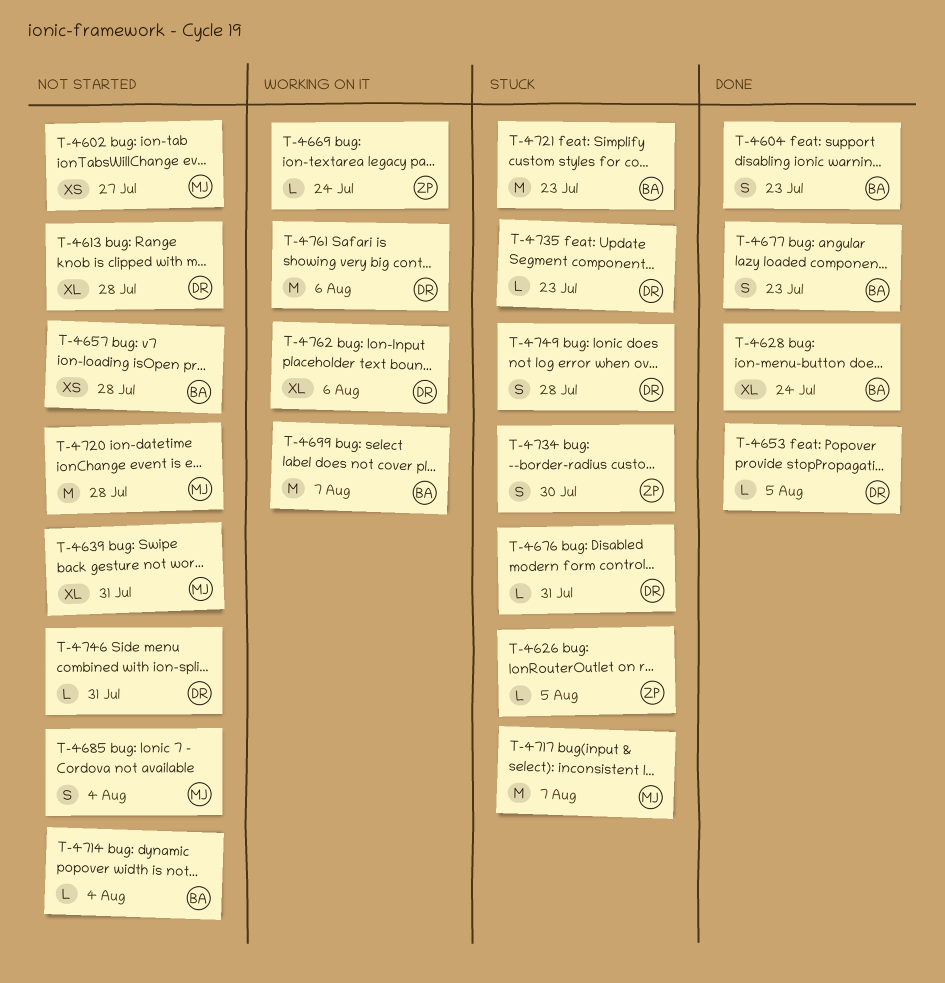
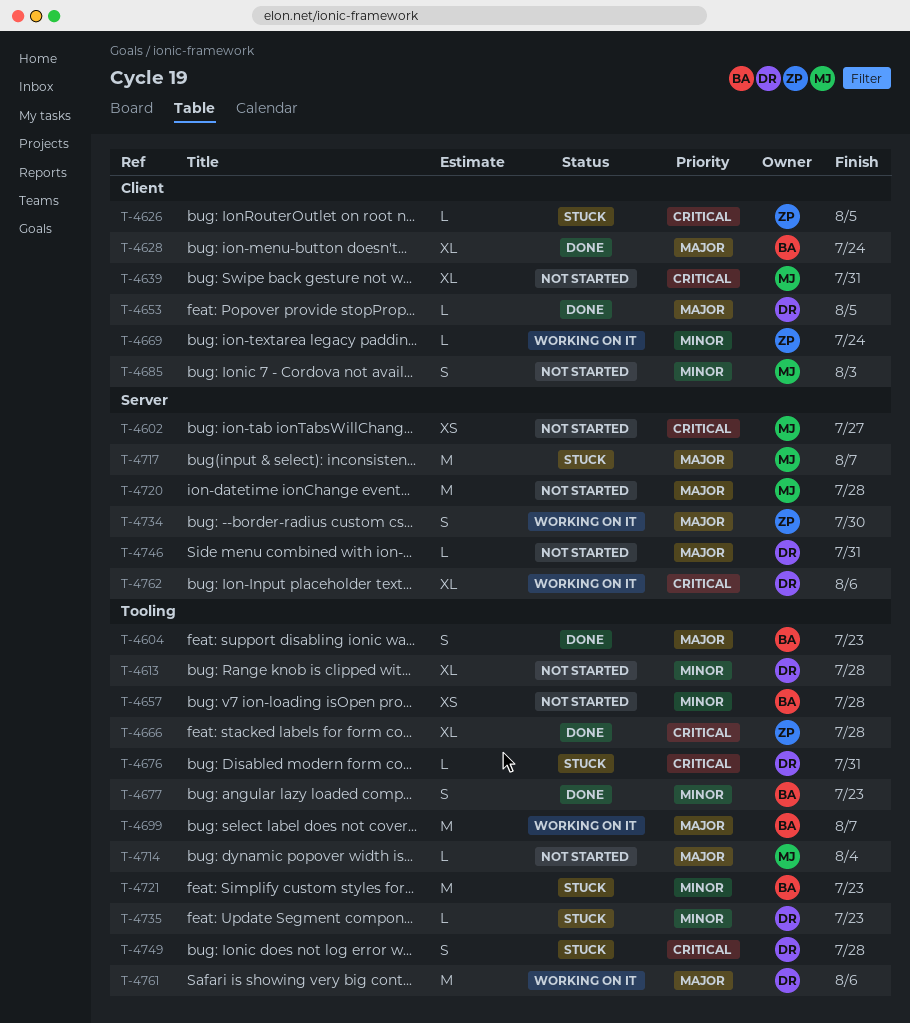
T-4666: none -> present
T-4685, due: Aug 4 -> Aug 3
T-4714, owner: BA -> MJ
T-4734, status: Stuck -> Working on it

